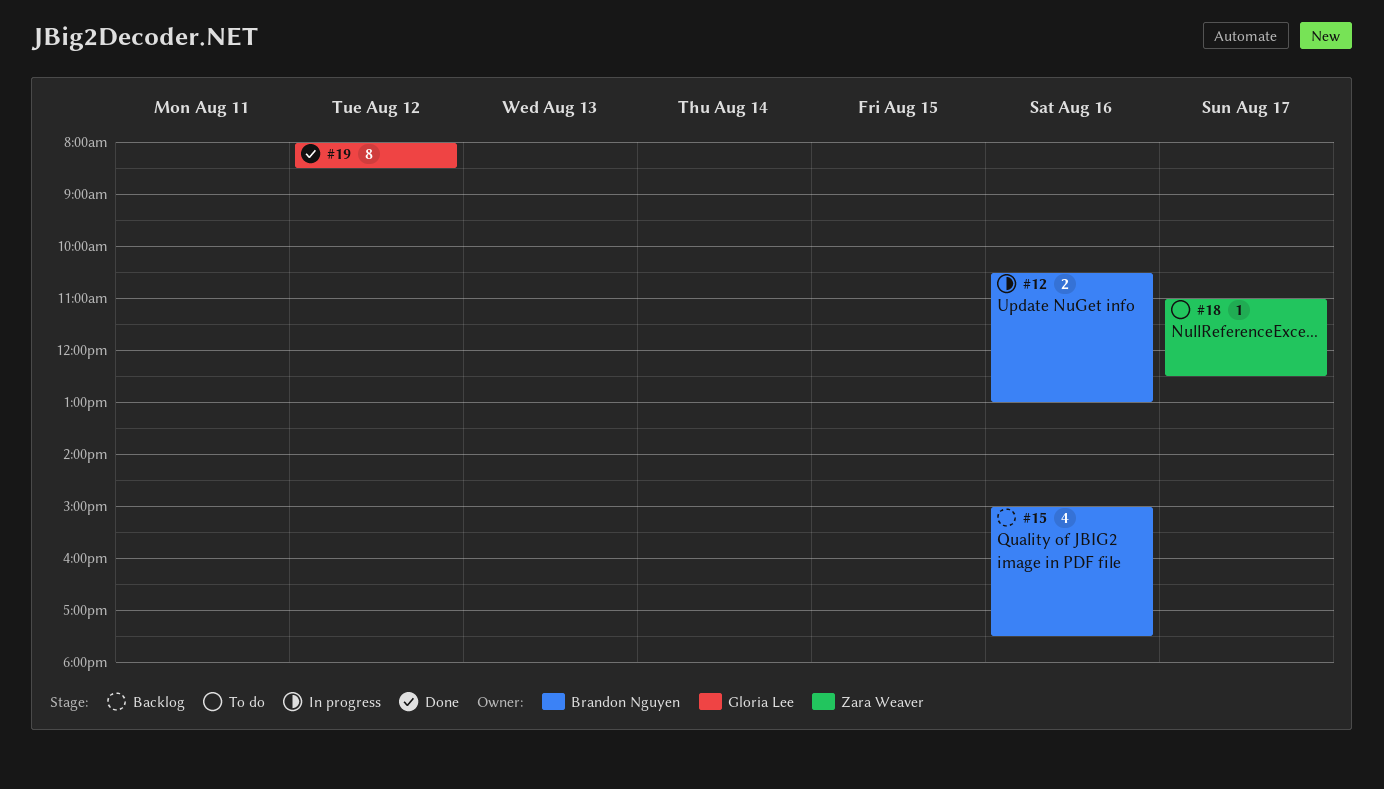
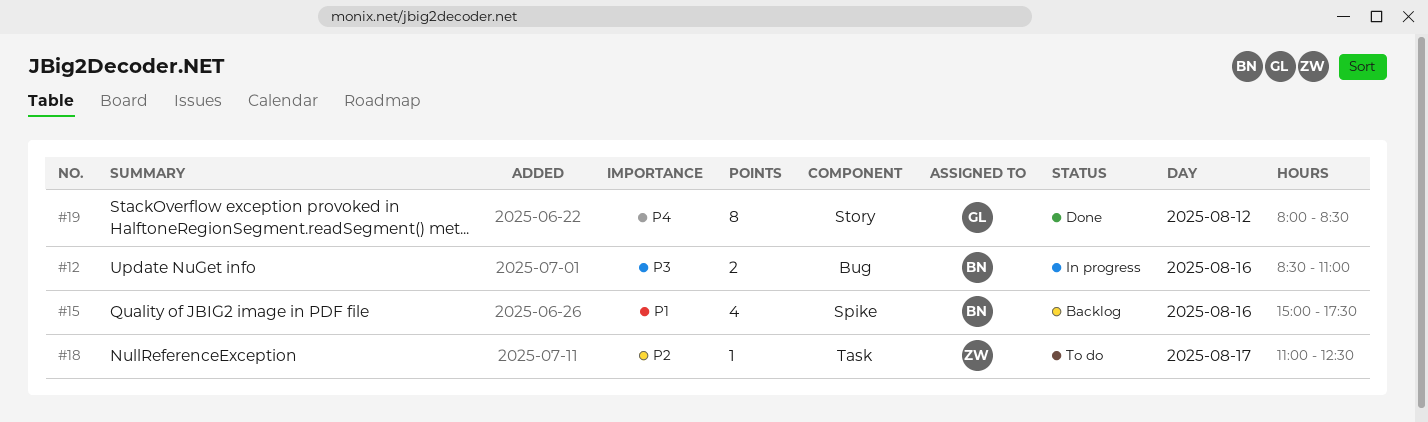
#12, begins: 10:30 -> 08:30
#12, ends: 13:00 -> 11:00

